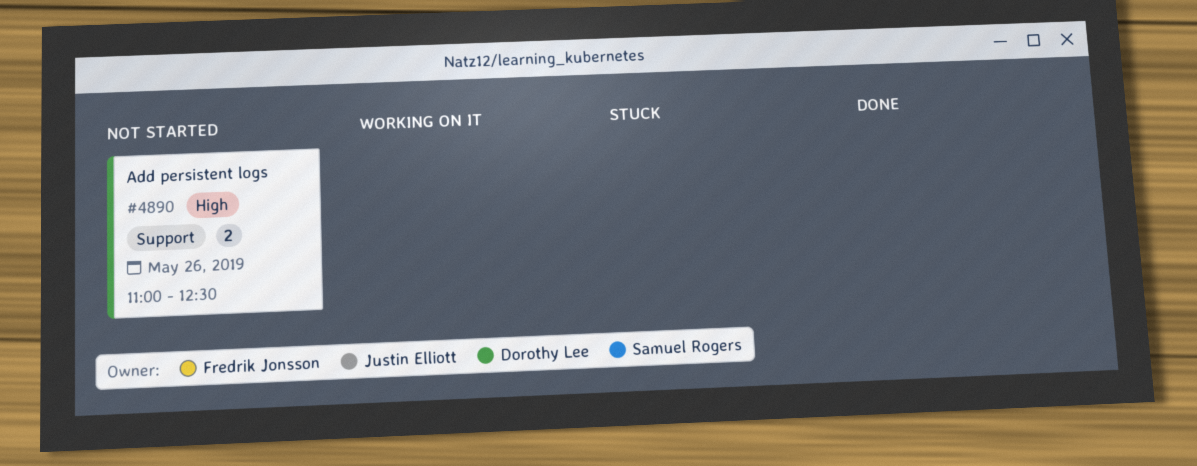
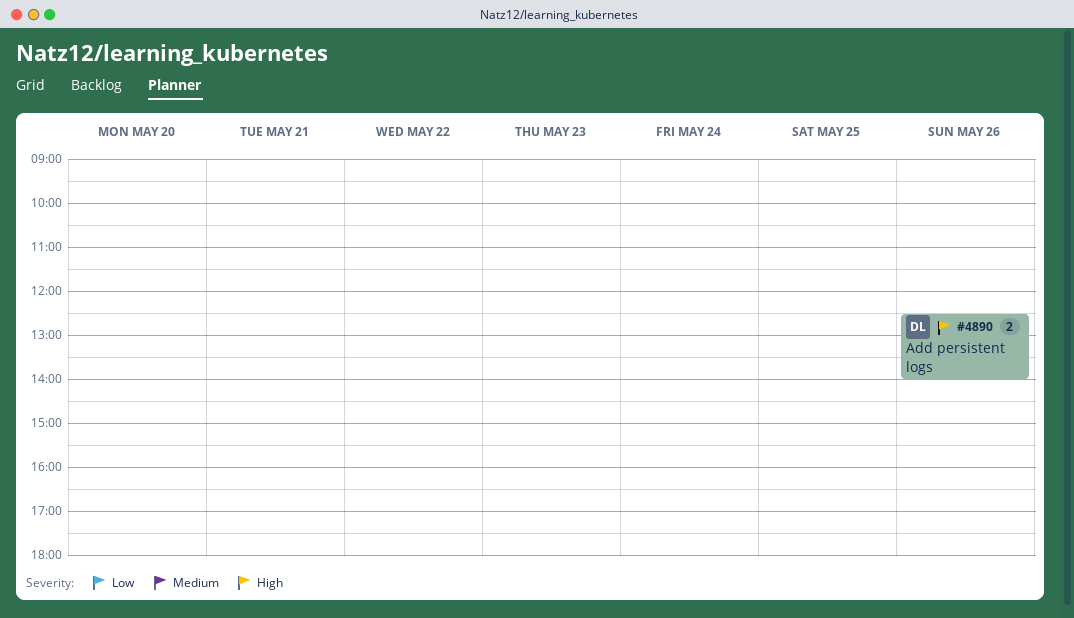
#4890, begins: 11:00 -> 12:30
#4890, ends: 12:30 -> 14:00

